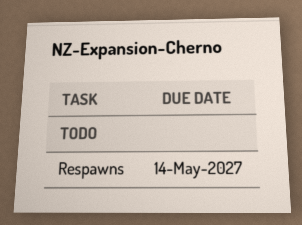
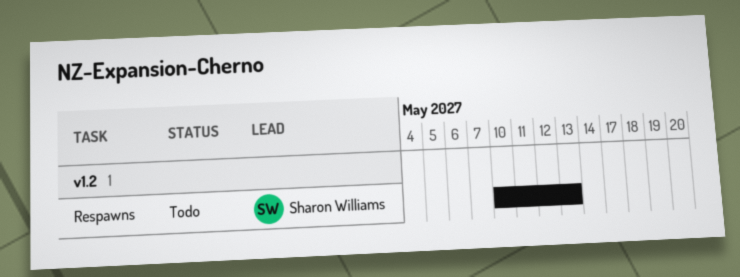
Respawns, due: May 14 -> May 13

